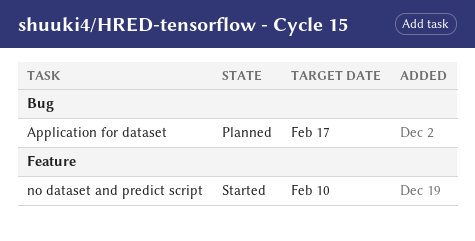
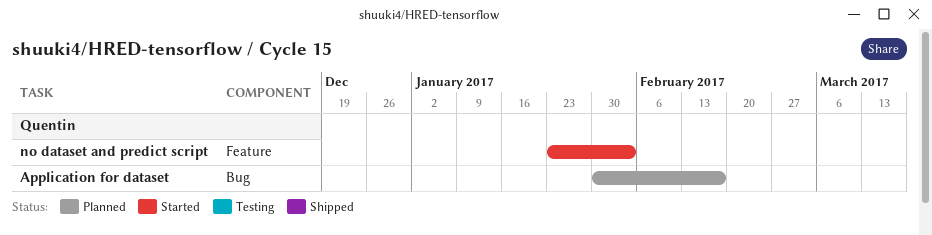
no dataset and predict script, due: Feb 10 -> Feb 3

